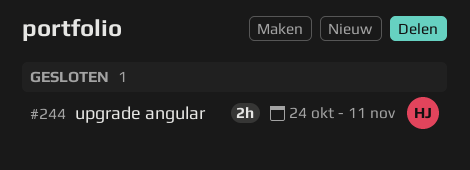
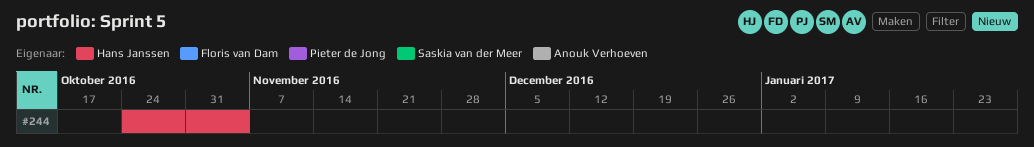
#244, due: Nov 11 -> Nov 4

